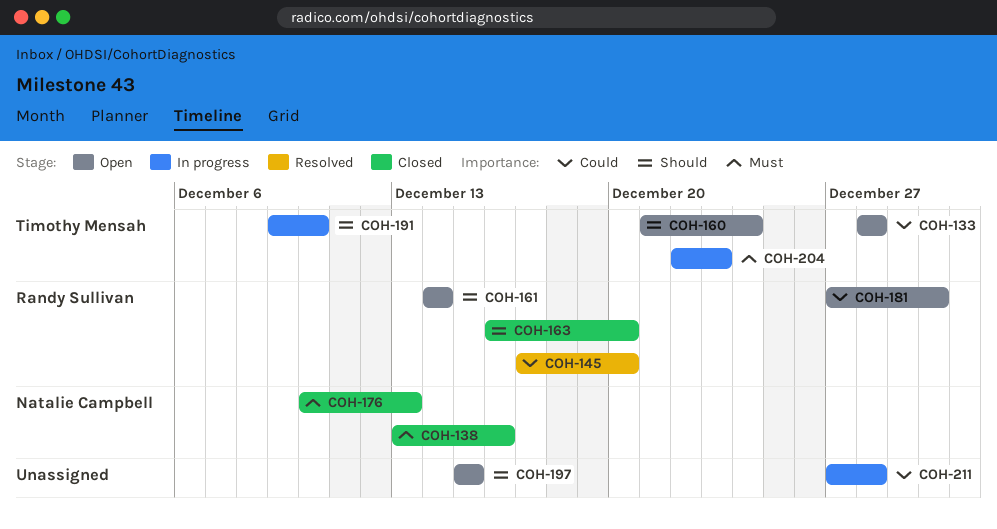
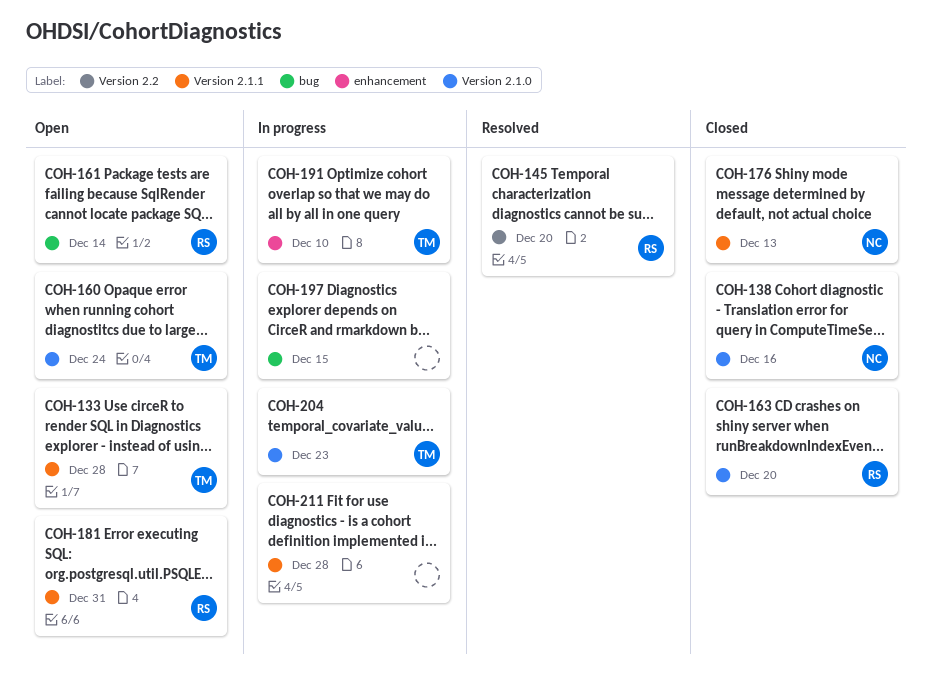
COH-181, due: Dec 30 -> Dec 31
COH-197, status: Open -> In progress

